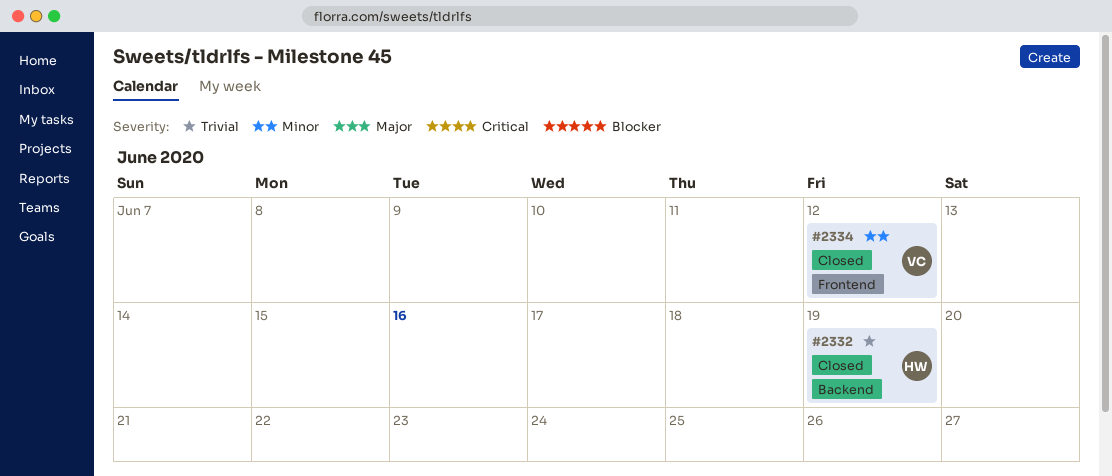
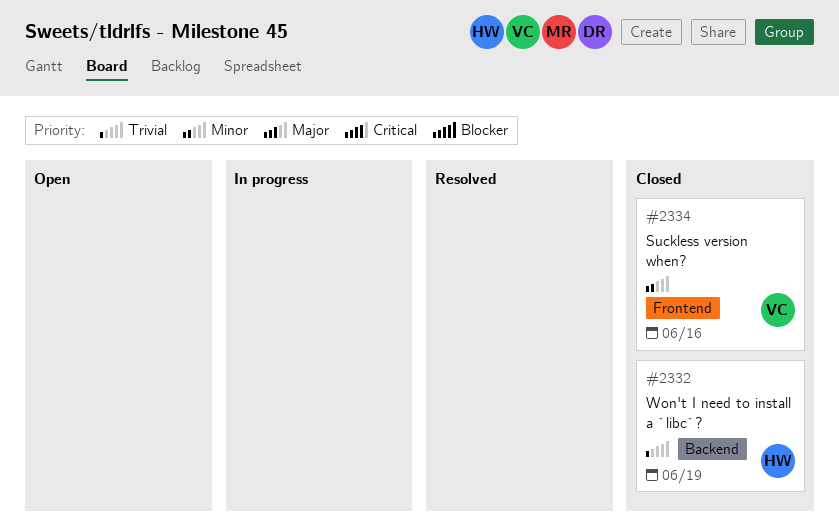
#2334, due: Jun 12 -> Jun 16

